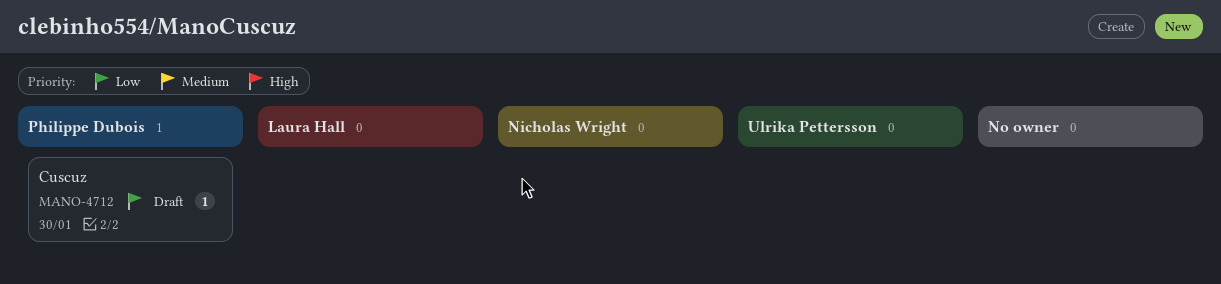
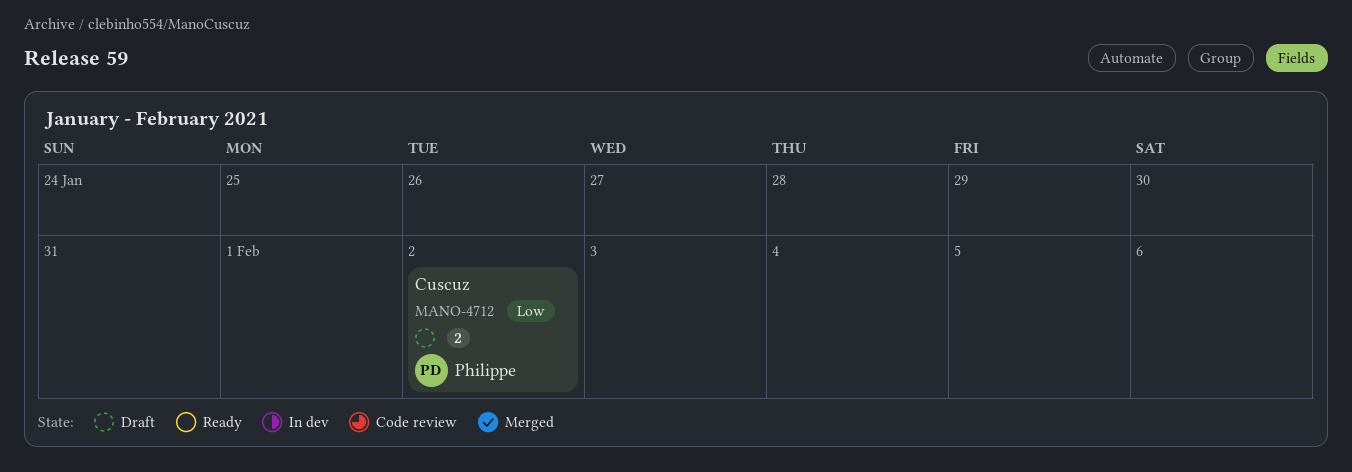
MANO-4712, estimate: 1 -> 2
MANO-4712, due: Jan 30 -> Feb 2

